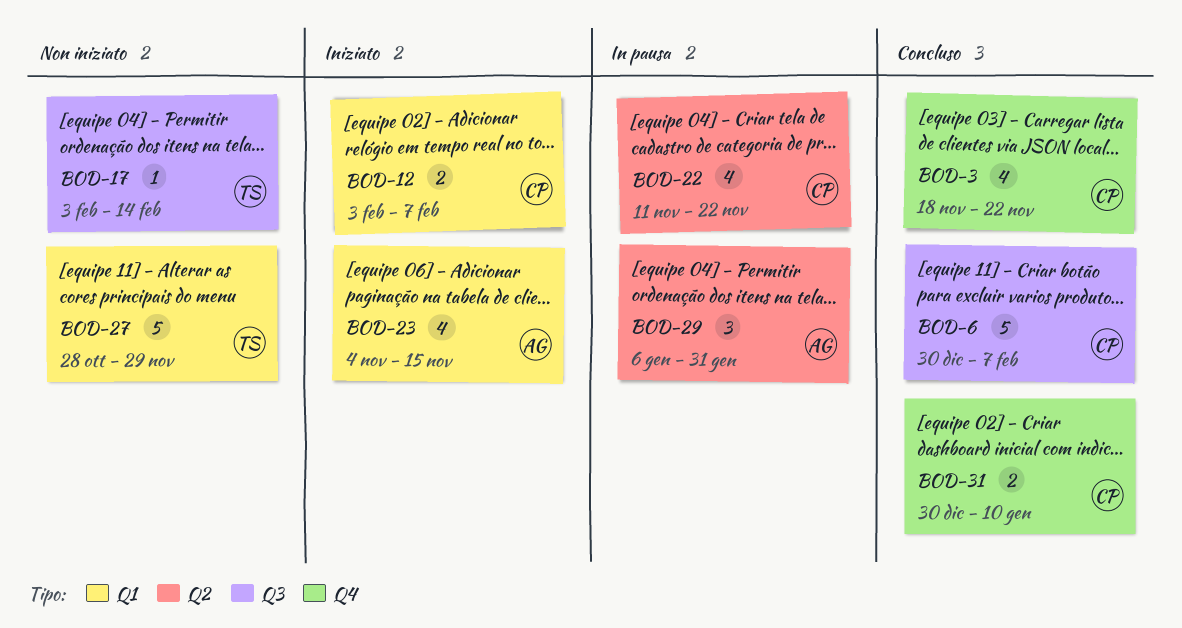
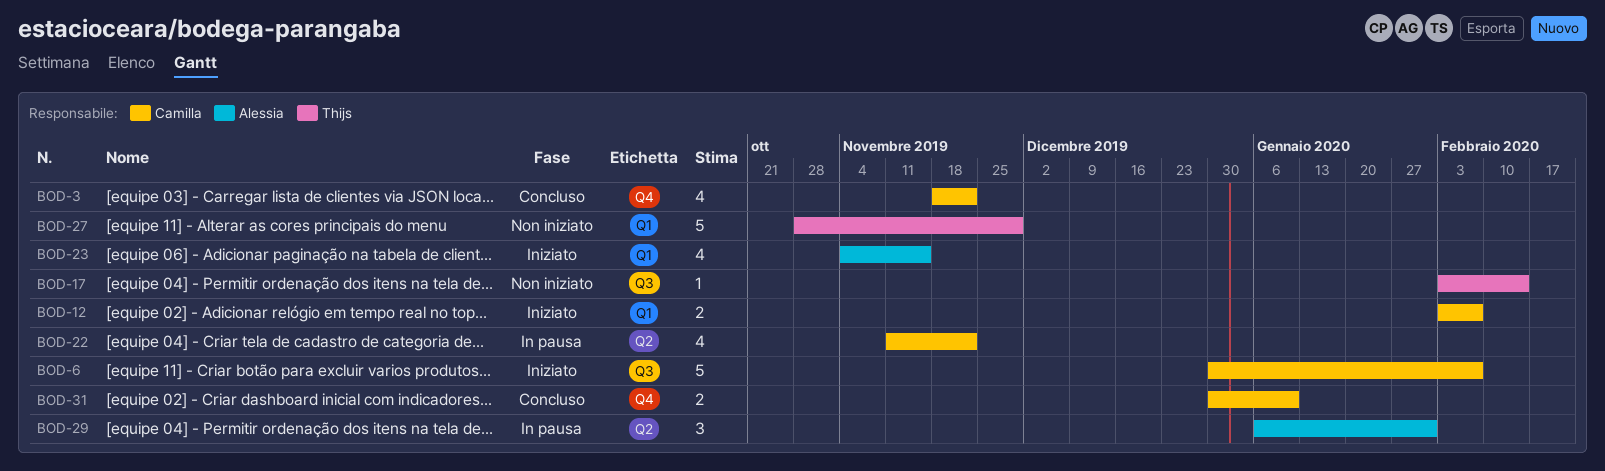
BOD-6, status: Concluso -> Iniziato

